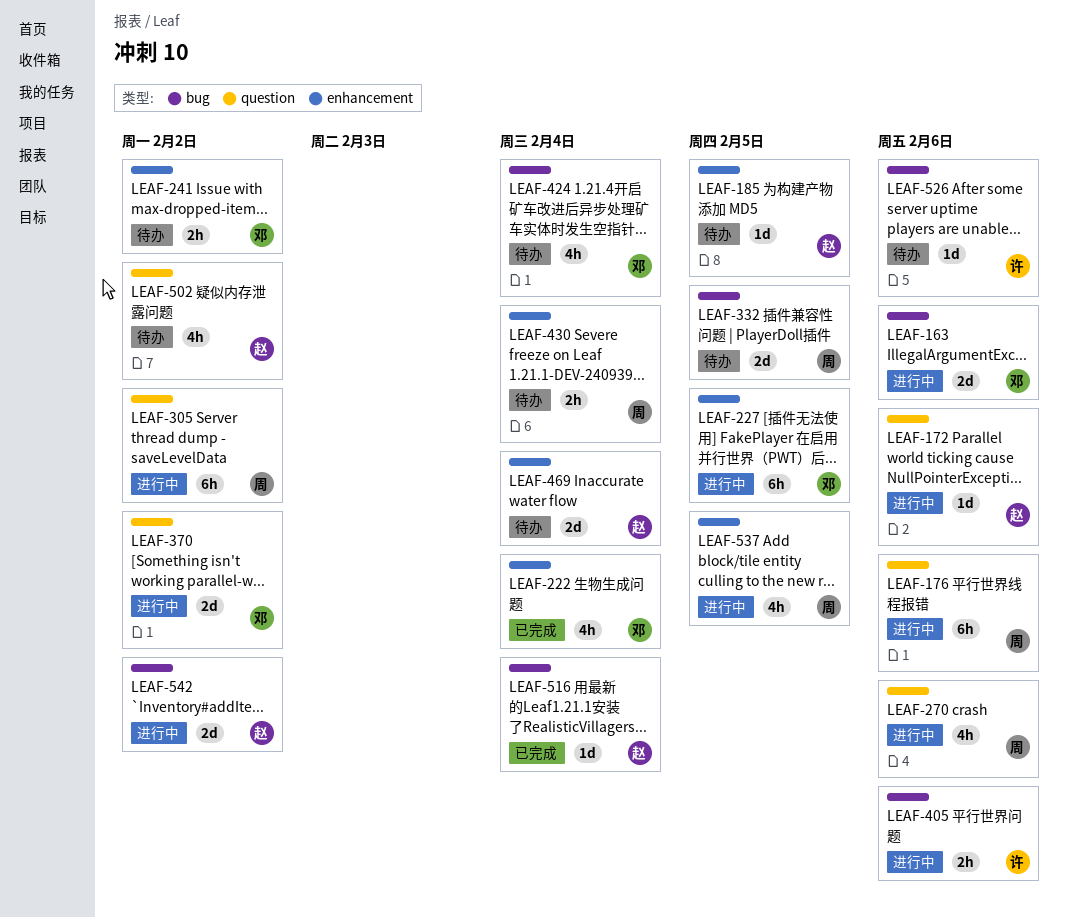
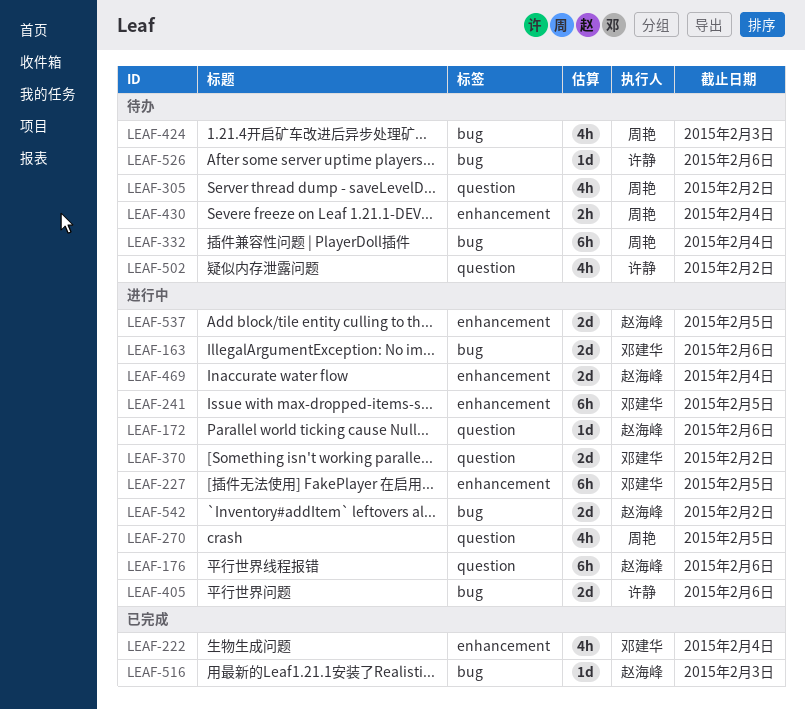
LEAF-176, owner: 周艳 -> 赵海峰
LEAF-185: present -> none
LEAF-241, status: 待办 -> 进行中
LEAF-241, estimate: 2h -> 6h
LEAF-241, due: Feb 2 -> Feb 5
LEAF-270, due: Feb 6 -> Feb 5
LEAF-305, status: 进行中 -> 待办
LEAF-305, estimate: 6h -> 4h
LEAF-332, estimate: 2d -> 6h
LEAF-332, due: Feb 5 -> Feb 4
LEAF-405, estimate: 2h -> 2d
LEAF-424, owner: 邓建华 -> 周艳
LEAF-424, due: Feb 4 -> Feb 3
LEAF-469, status: 待办 -> 进行中
LEAF-502, owner: 赵海峰 -> 许静
LEAF-516, due: Feb 4 -> Feb 3
LEAF-537, owner: 周艳 -> 赵海峰
LEAF-537, estimate: 4h -> 2d

